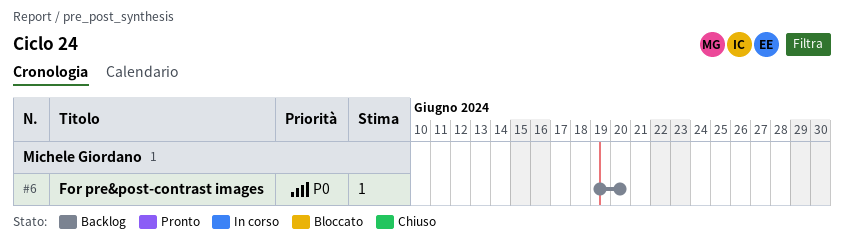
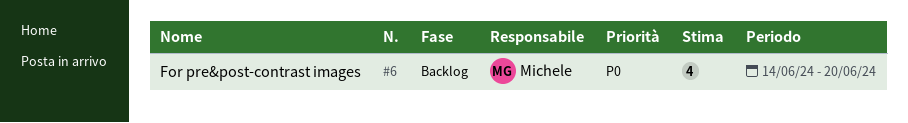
#6, estimate: 1 -> 4
#6, start: Jun 19 -> Jun 14

